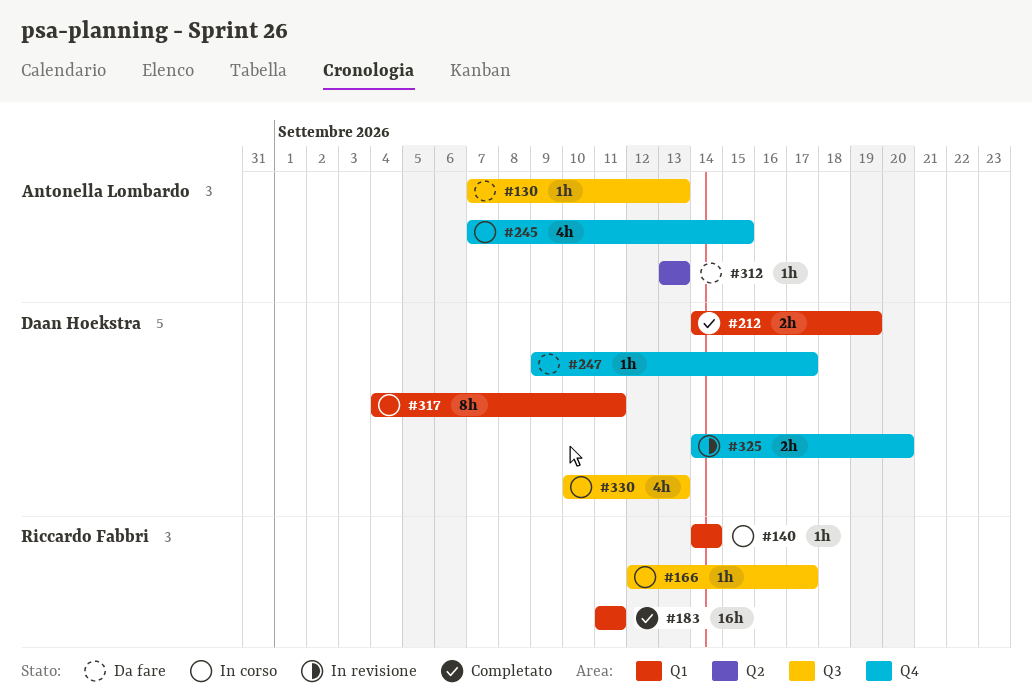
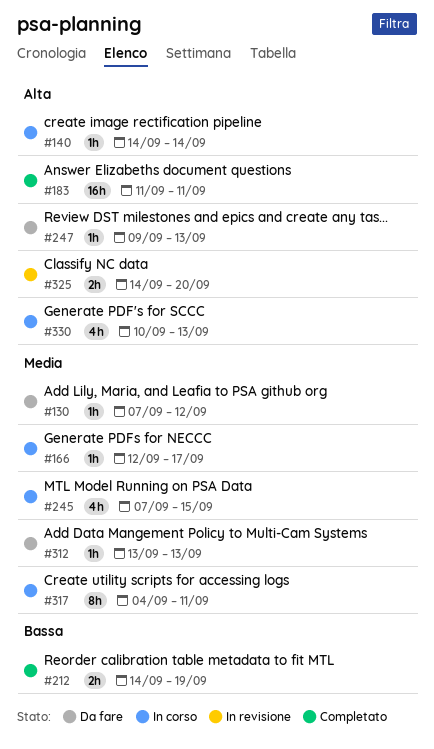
#130, due: Sep 13 -> Sep 12
#247, due: Sep 17 -> Sep 13

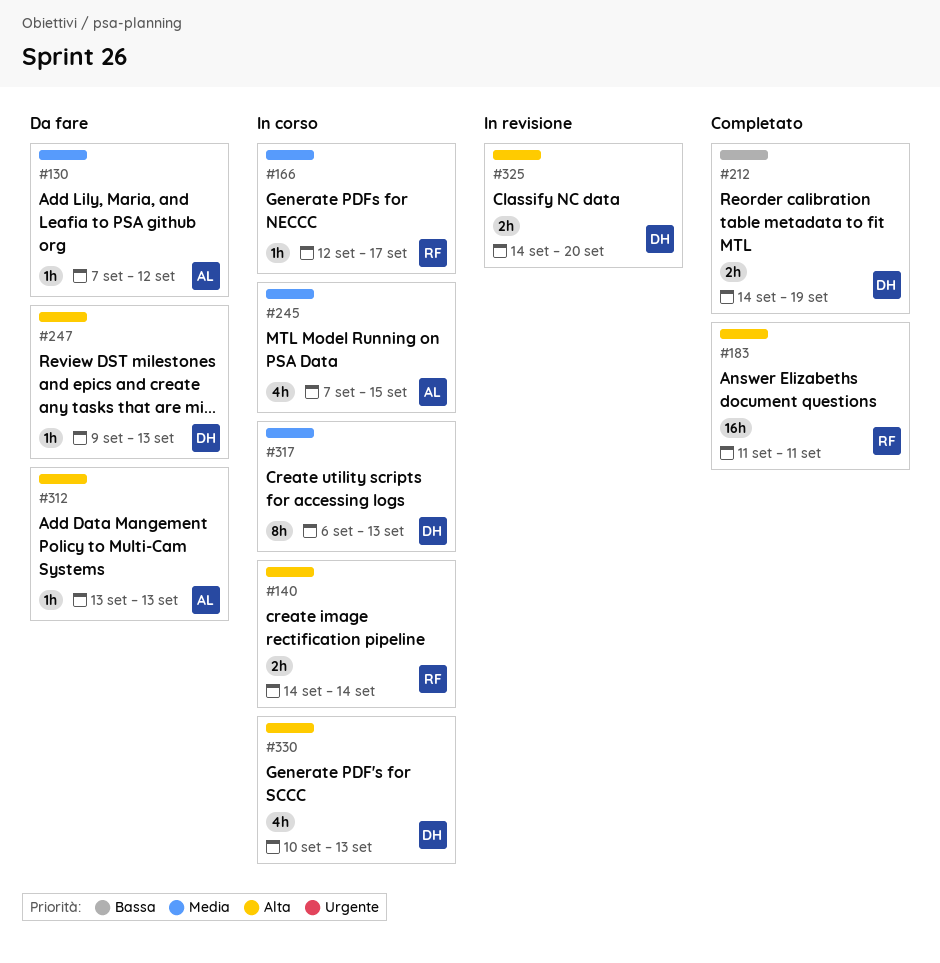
#140, estimate: 1h -> 2h
#312, priority: Media -> Alta
#317, start: Sep 4 -> Sep 6
#317, due: Sep 11 -> Sep 13

